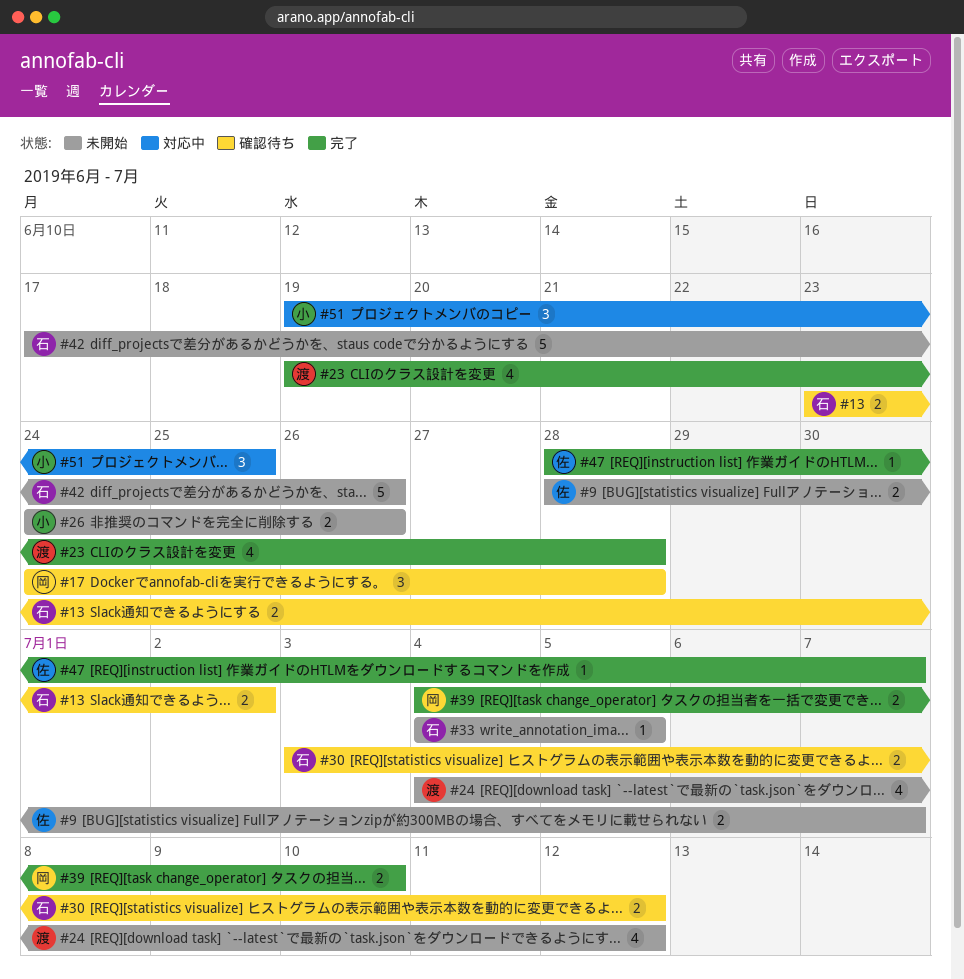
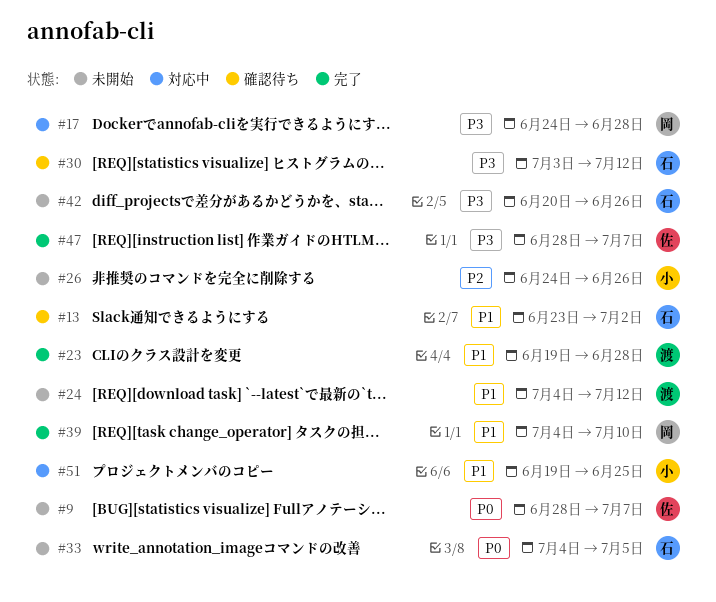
#17, status: 確認待ち -> 対応中
#42, start: Jun 17 -> Jun 20

